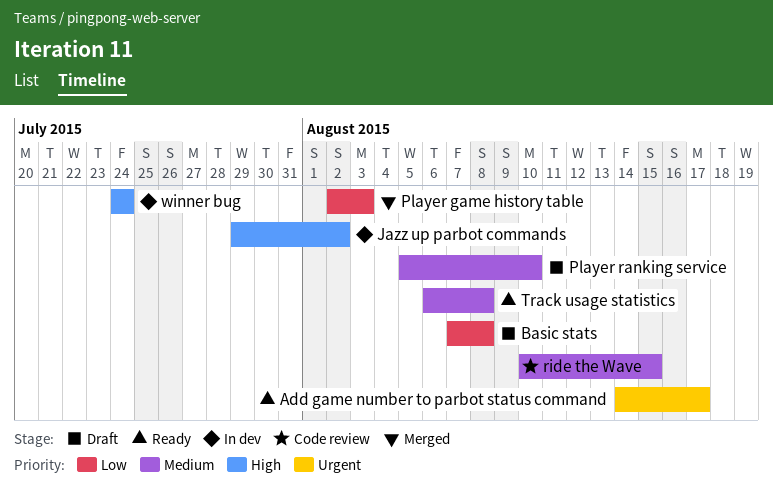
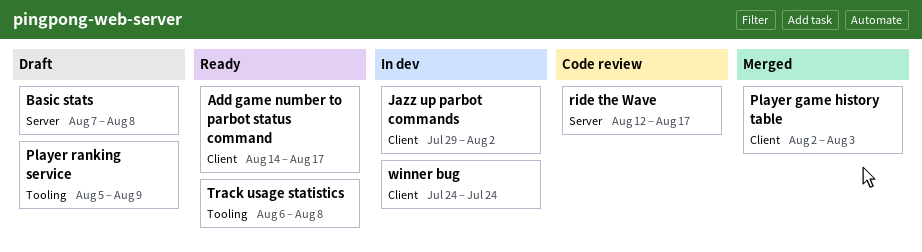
Player ranking service, due: Aug 10 -> Aug 9
ride the Wave, start: Aug 10 -> Aug 12
ride the Wave, due: Aug 15 -> Aug 17

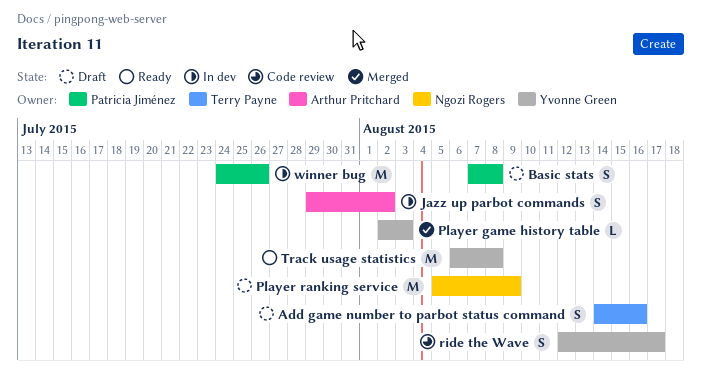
Add game number to parbot status command, status: Ready -> Draft
Add game number to parbot status command, due: Aug 17 -> Aug 16
winner bug, due: Jul 24 -> Jul 26

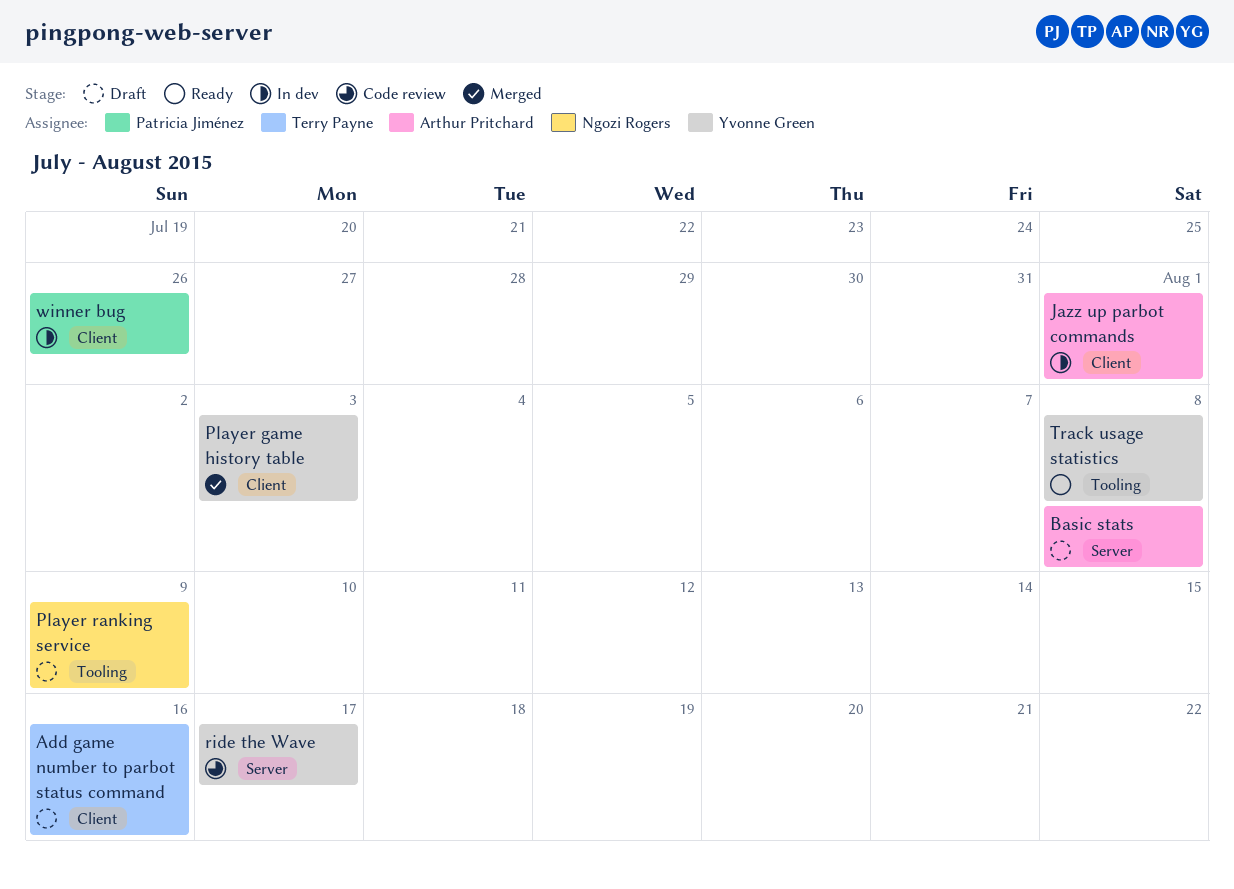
Basic stats, owner: Patricia Jiménez -> Arthur Pritchard
Jazz up parbot commands, due: Aug 2 -> Aug 1

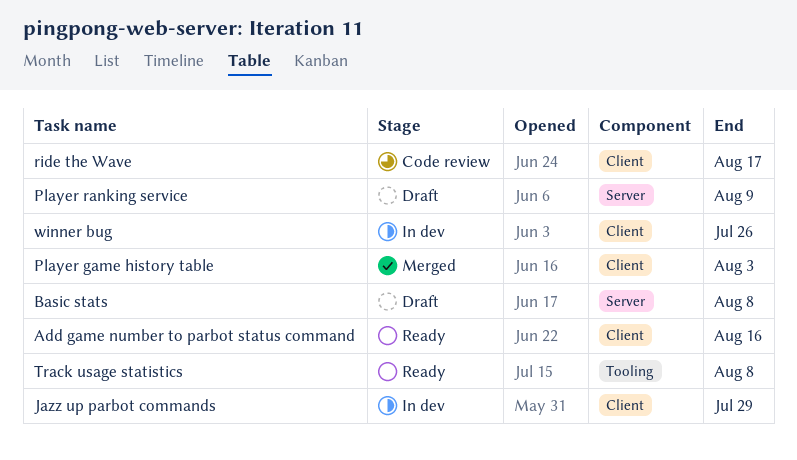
Add game number to parbot status command, status: Draft -> Ready
Jazz up parbot commands, due: Aug 1 -> Jul 29
Player ranking service, label: Tooling -> Server
ride the Wave, label: Server -> Client

